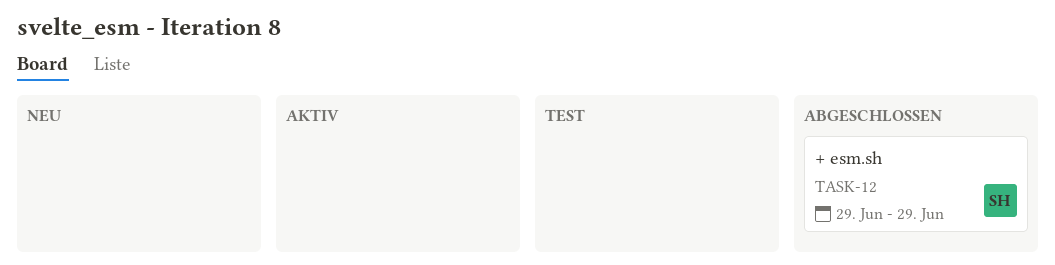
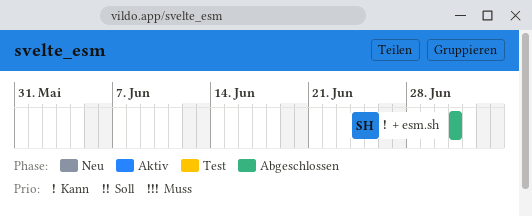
+ esm.sh, start: Jun 29 -> Jul 1
+ esm.sh, due: Jun 29 -> Jul 1

